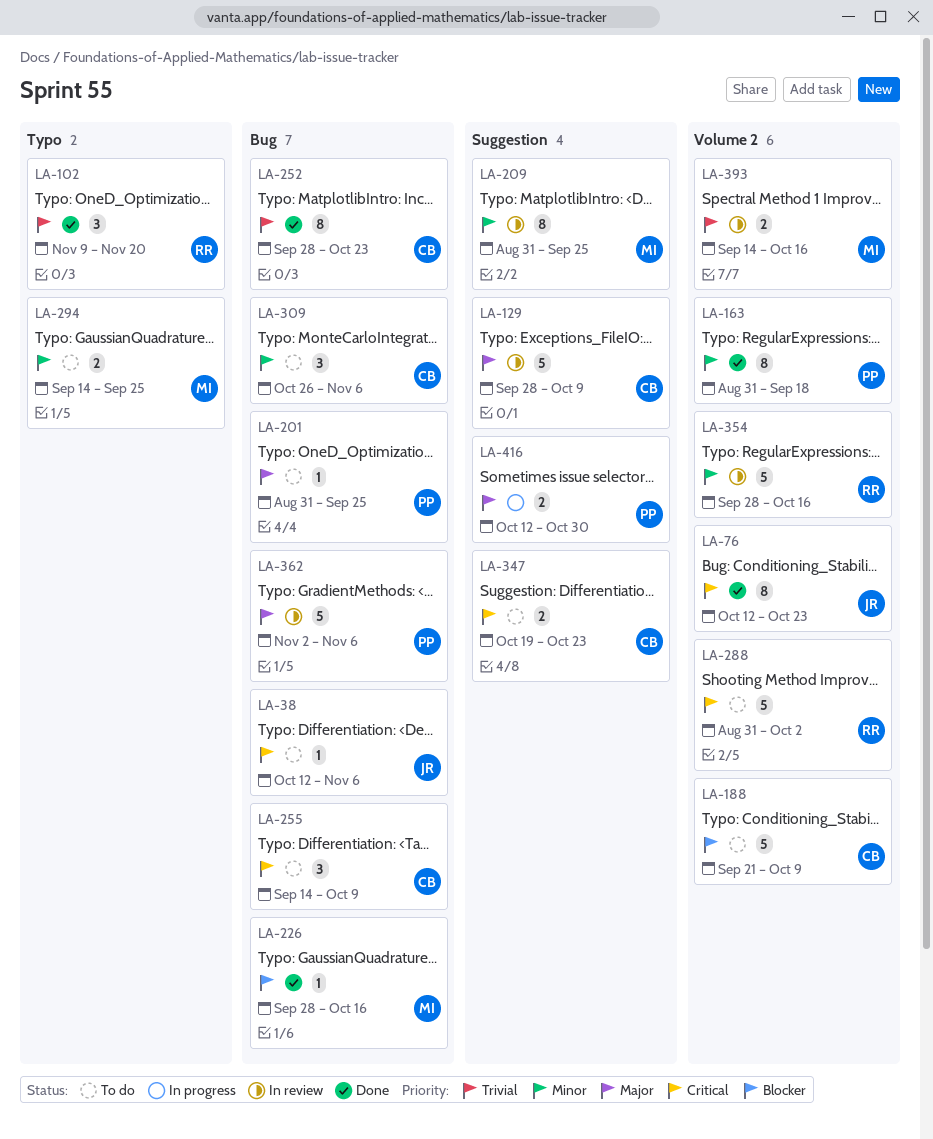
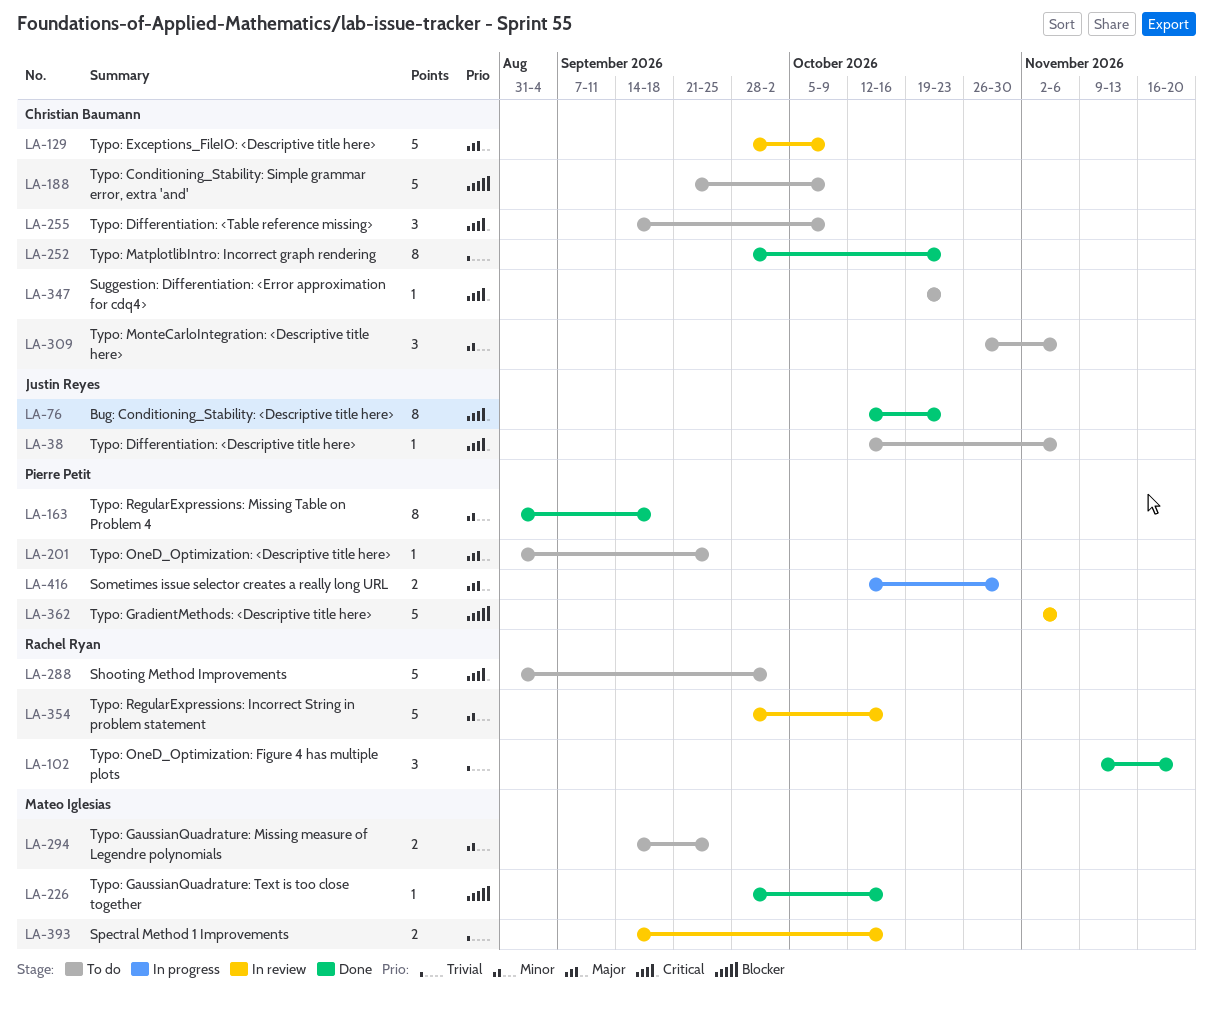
LA-209: present -> none
LA-347, estimate: 2 -> 1
LA-362, priority: Major -> Blocker

